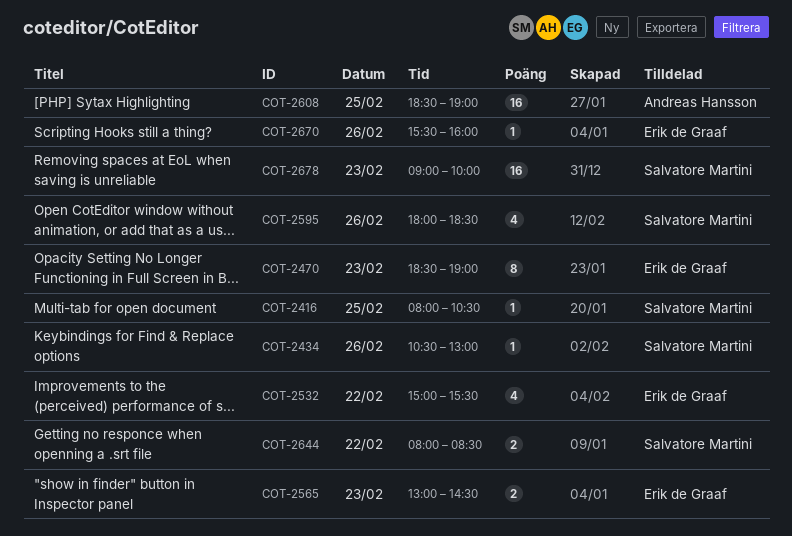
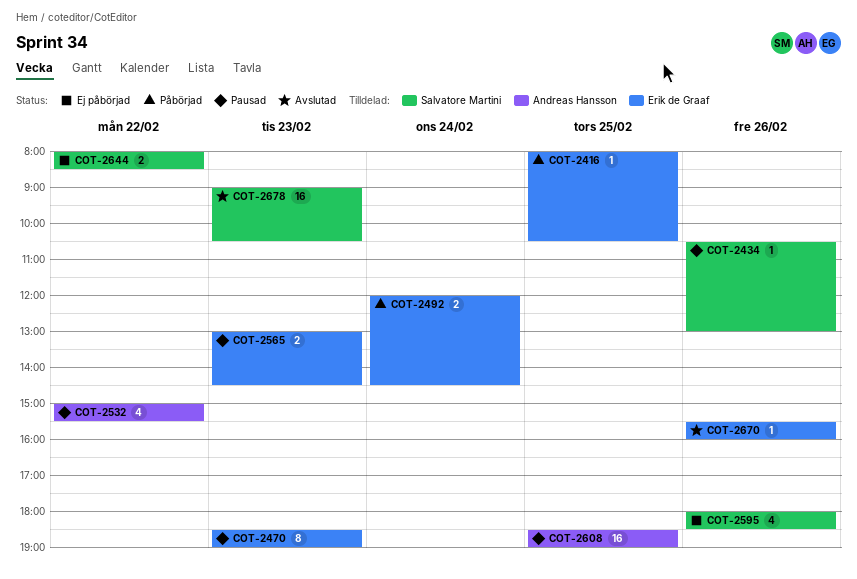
COT-2416, owner: Salvatore Martini -> Erik de Graaf
COT-2492: none -> present
COT-2532, owner: Erik de Graaf -> Andreas Hansson
COT-2678, ends: 10:00 -> 10:30

